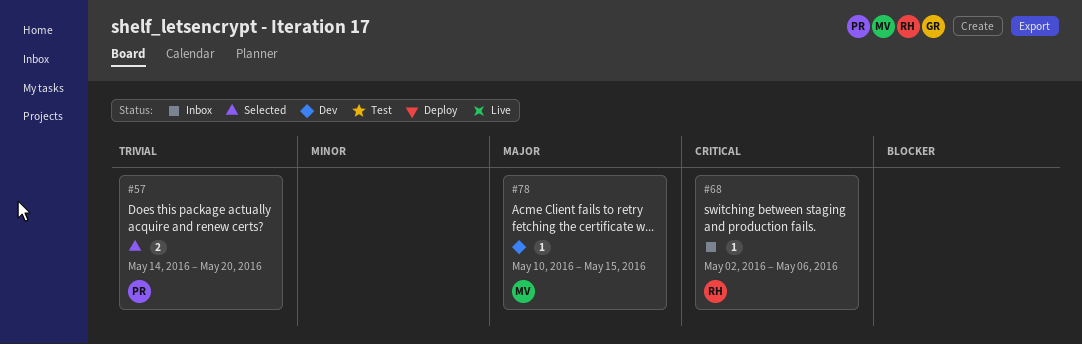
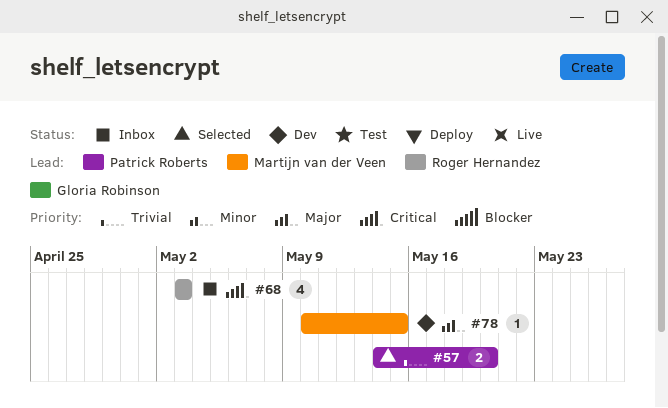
#68, estimate: 1 -> 4
#68, start: May 2 -> May 3
#68, due: May 6 -> May 3

